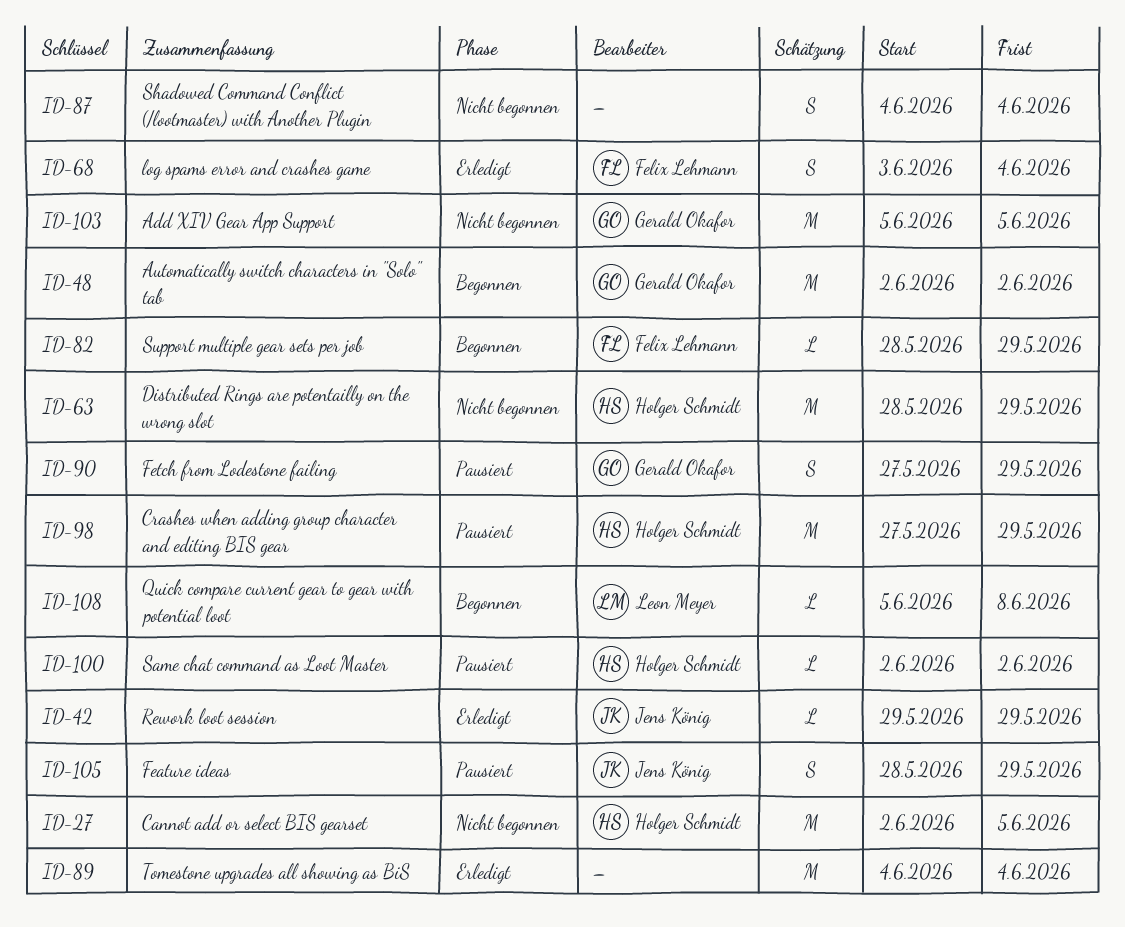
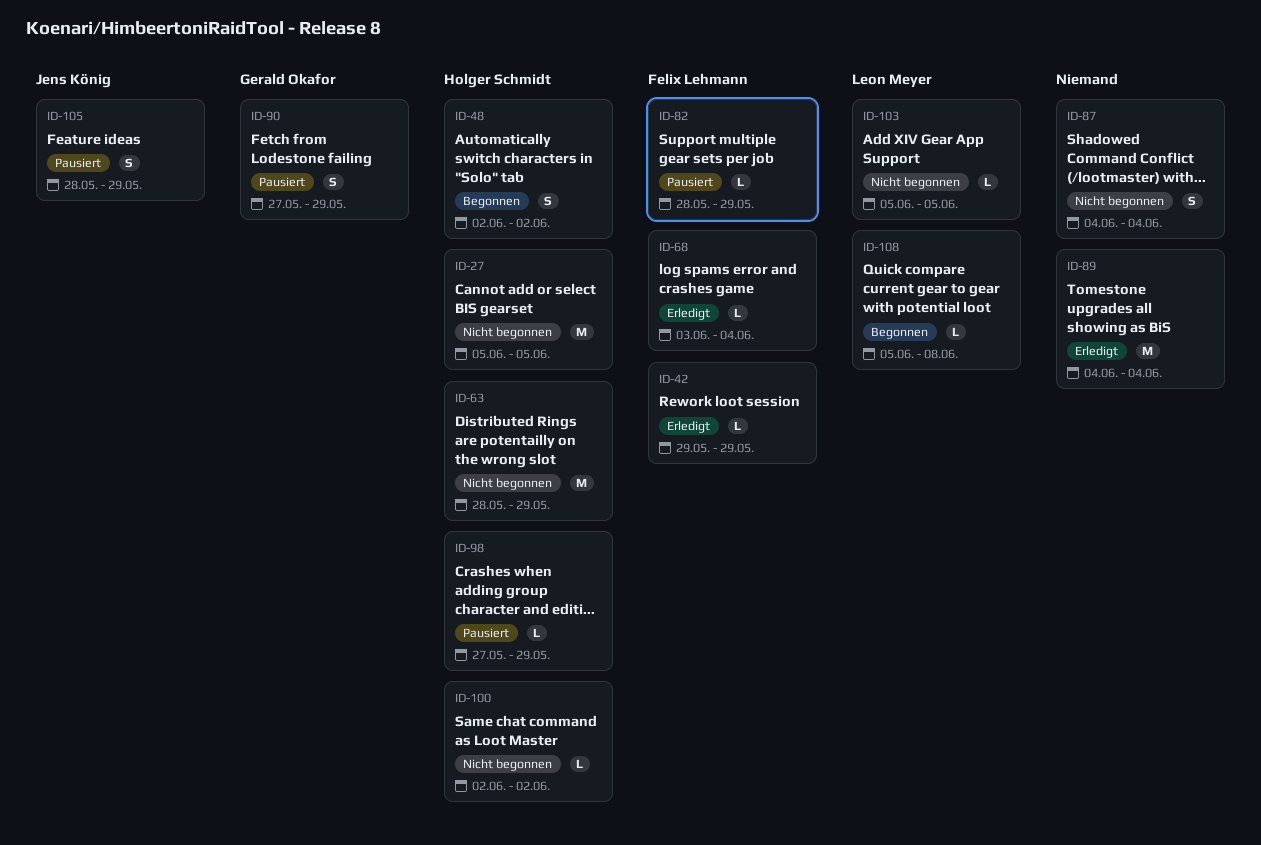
ID-27, start: Jun 2 -> Jun 5
ID-42, owner: Jens König -> Felix Lehmann
ID-48, owner: Gerald Okafor -> Holger Schmidt
ID-48, estimate: M -> S
ID-68, estimate: S -> L
ID-82, status: Begonnen -> Pausiert
ID-98, estimate: M -> L
ID-100, status: Pausiert -> Nicht begonnen
ID-103, owner: Gerald Okafor -> Leon Meyer
ID-103, estimate: M -> L

